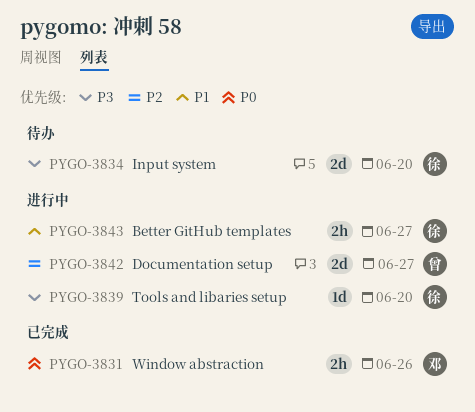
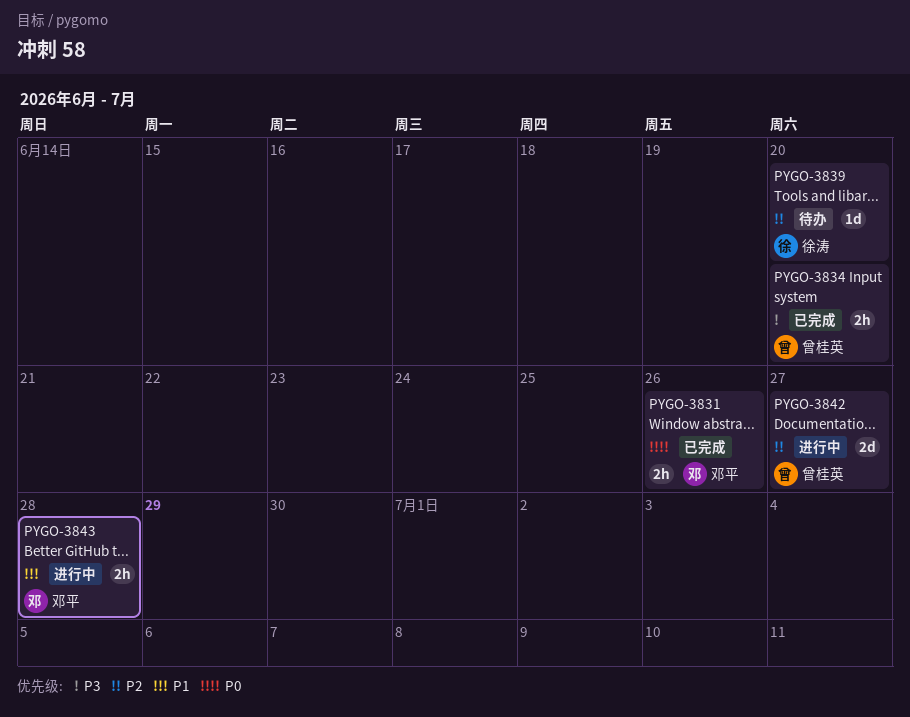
PYGO-3834, status: 待办 -> 已完成
PYGO-3834, owner: 徐涛 -> 曾桂英
PYGO-3834, estimate: 2d -> 2h
PYGO-3839, status: 进行中 -> 待办
PYGO-3839, priority: P3 -> P2
PYGO-3843, owner: 徐涛 -> 邓平
PYGO-3843, due: Jun 27 -> Jun 28

